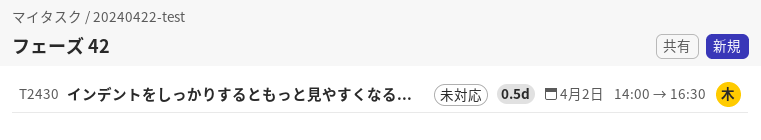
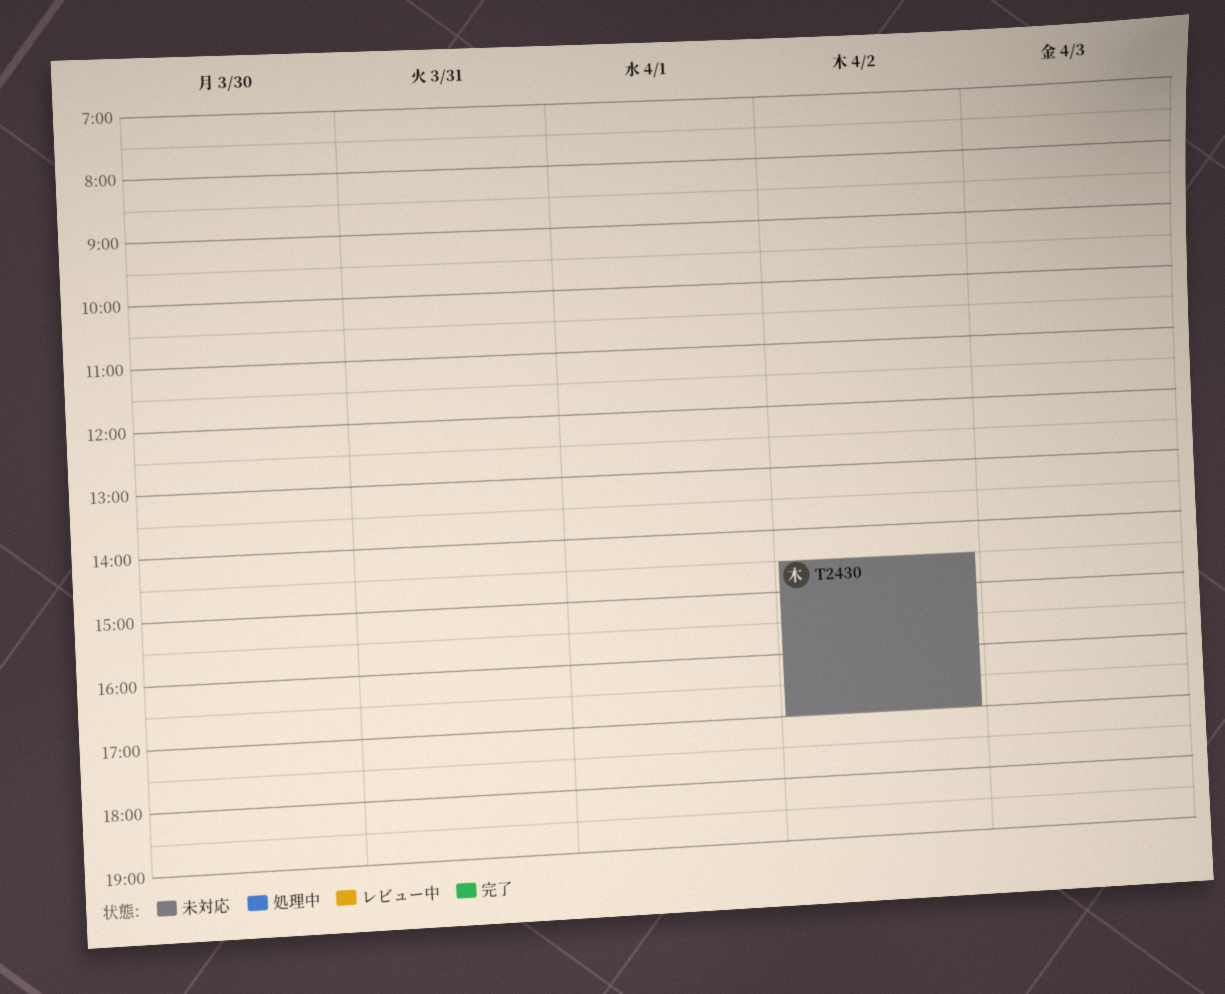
T2430, begins: 14:00 -> 14:30
T2430, ends: 16:30 -> 17:00

